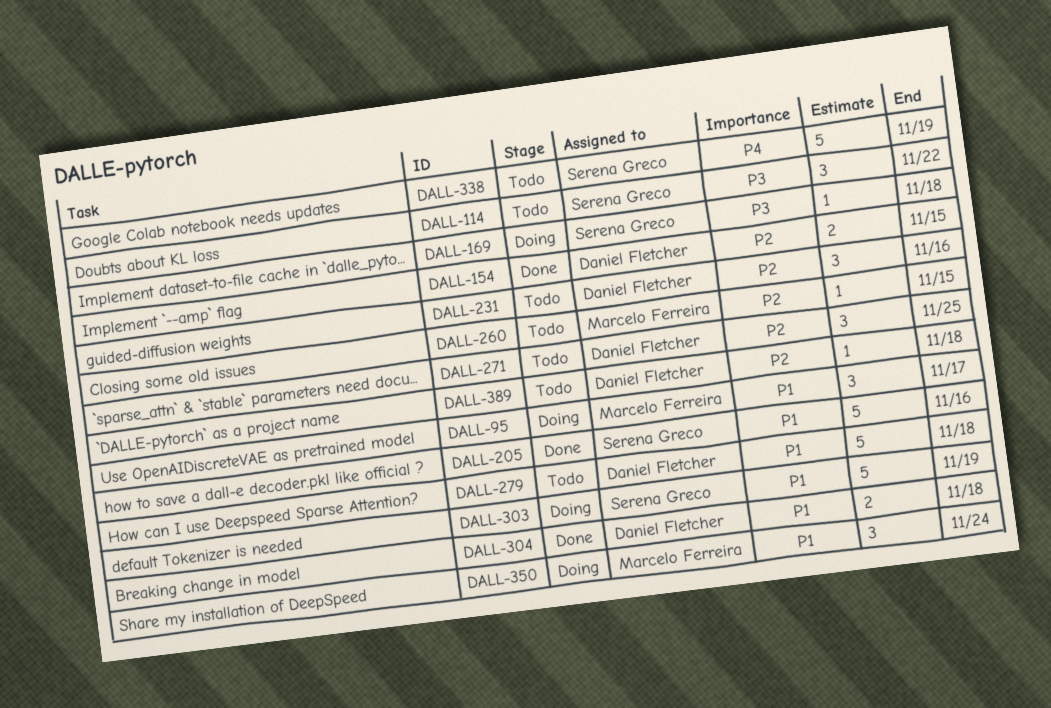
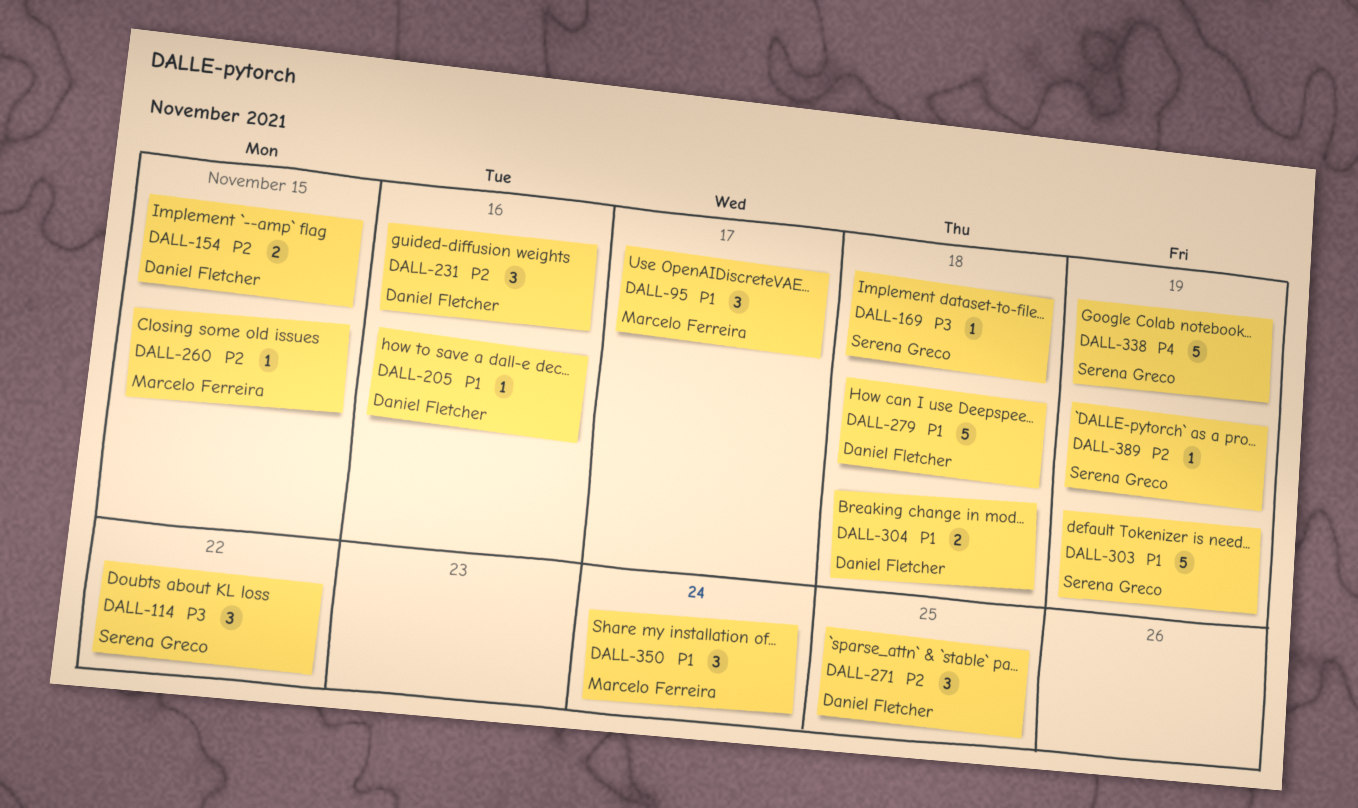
DALL-205, owner: Serena Greco -> Daniel Fletcher
DALL-205, estimate: 5 -> 1
DALL-389, owner: Daniel Fletcher -> Serena Greco
DALL-389, due: Nov 18 -> Nov 19

